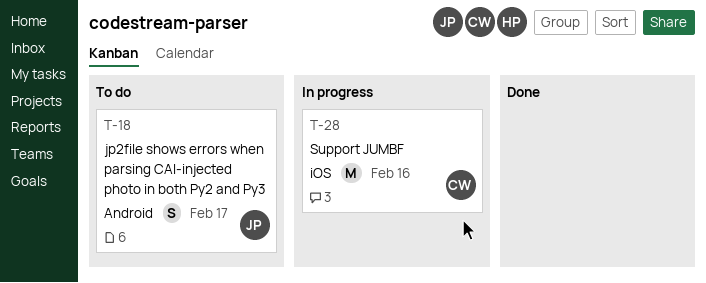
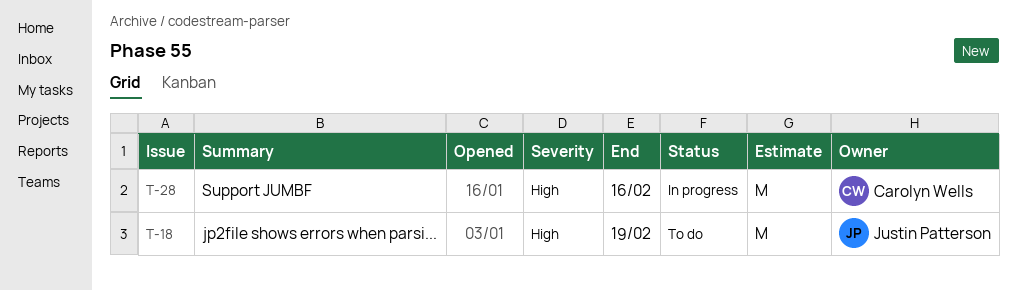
T-18, estimate: S -> M
T-18, due: Feb 17 -> Feb 19

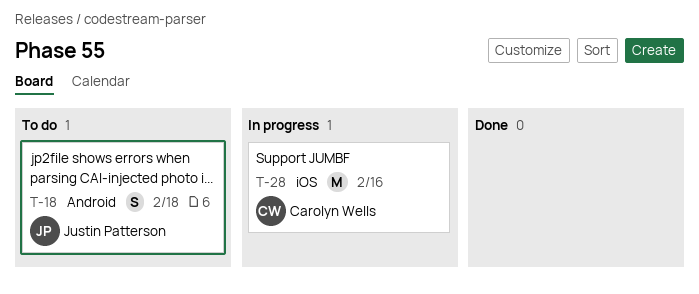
T-18, estimate: M -> S
T-18, due: Feb 19 -> Feb 18

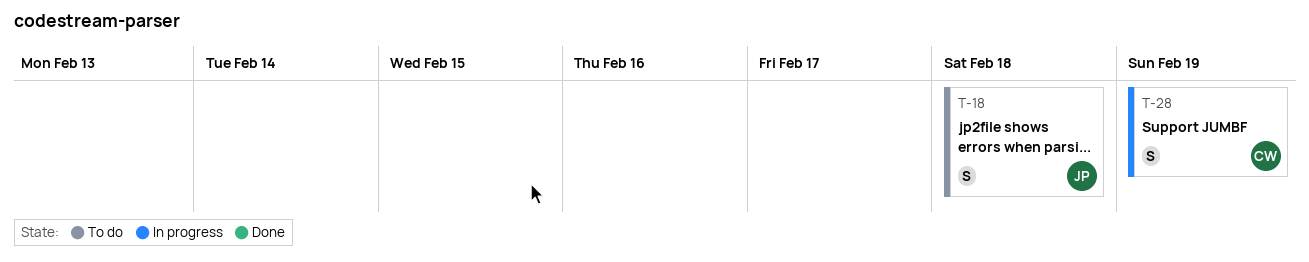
T-28, estimate: M -> S
T-28, due: Feb 16 -> Feb 19

